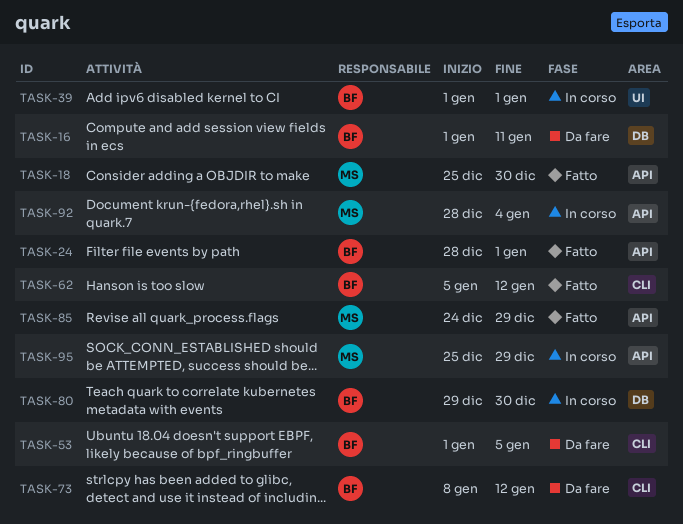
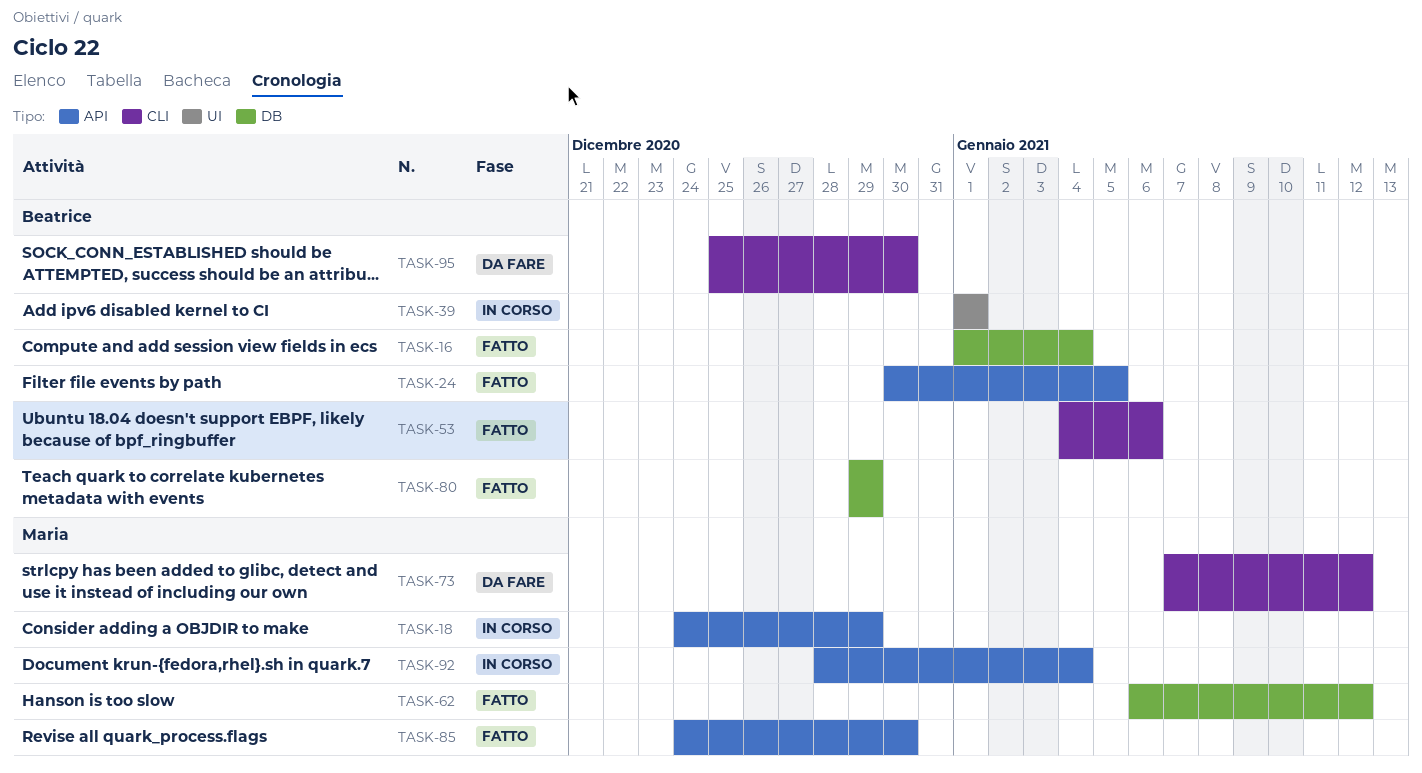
TASK-16, status: Da fare -> Fatto
TASK-16, due: Jan 11 -> Jan 4
TASK-18, status: Fatto -> In corso
TASK-18, start: Dec 25 -> Dec 24
TASK-18, due: Dec 30 -> Dec 29
TASK-24, start: Dec 28 -> Dec 30
TASK-24, due: Jan 1 -> Jan 5
TASK-53, status: Da fare -> Fatto
TASK-53, start: Jan 1 -> Jan 4
TASK-53, due: Jan 5 -> Jan 6
TASK-62, owner: Beatrice -> Maria
TASK-62, label: CLI -> DB
TASK-62, start: Jan 5 -> Jan 6
TASK-73, owner: Beatrice -> Maria
TASK-73, start: Jan 8 -> Jan 7
TASK-80, status: In corso -> Fatto
TASK-80, due: Dec 30 -> Dec 29
TASK-85, due: Dec 29 -> Dec 30
TASK-95, status: In corso -> Da fare
TASK-95, owner: Maria -> Beatrice
TASK-95, label: API -> CLI
TASK-95, due: Dec 29 -> Dec 30

